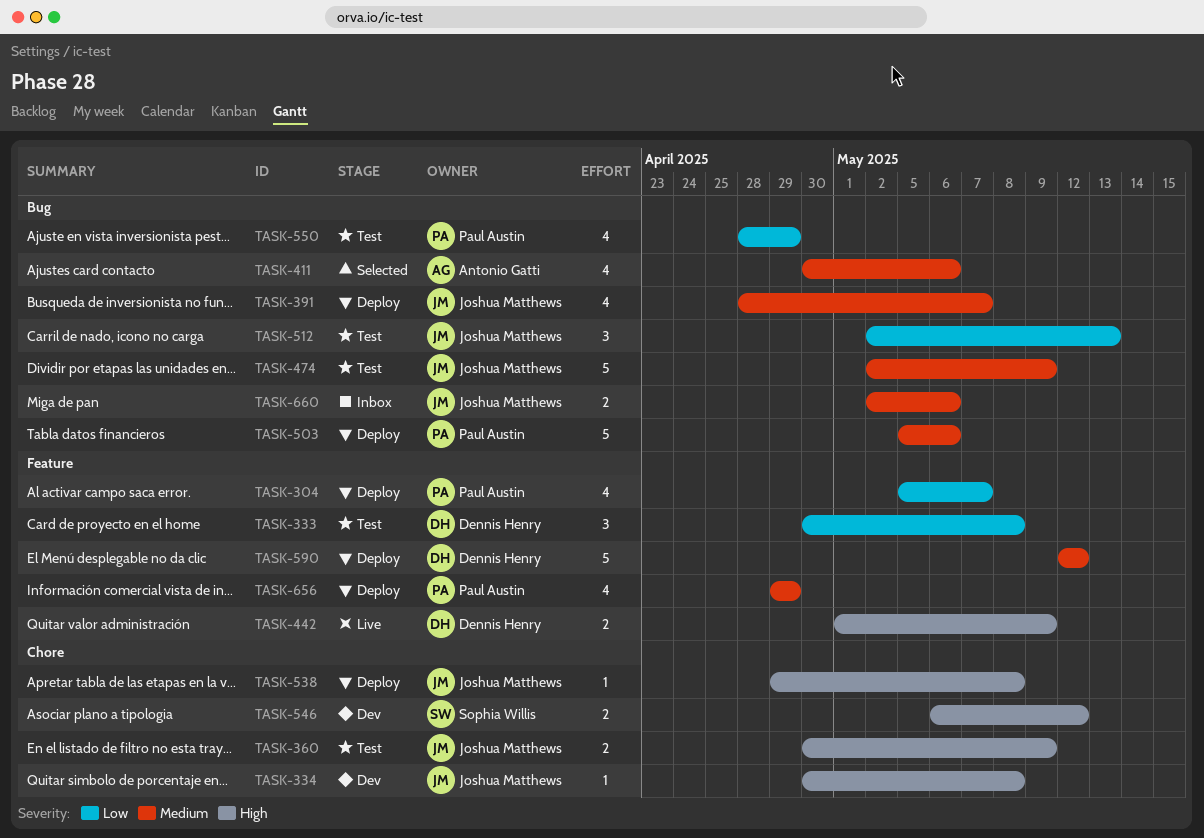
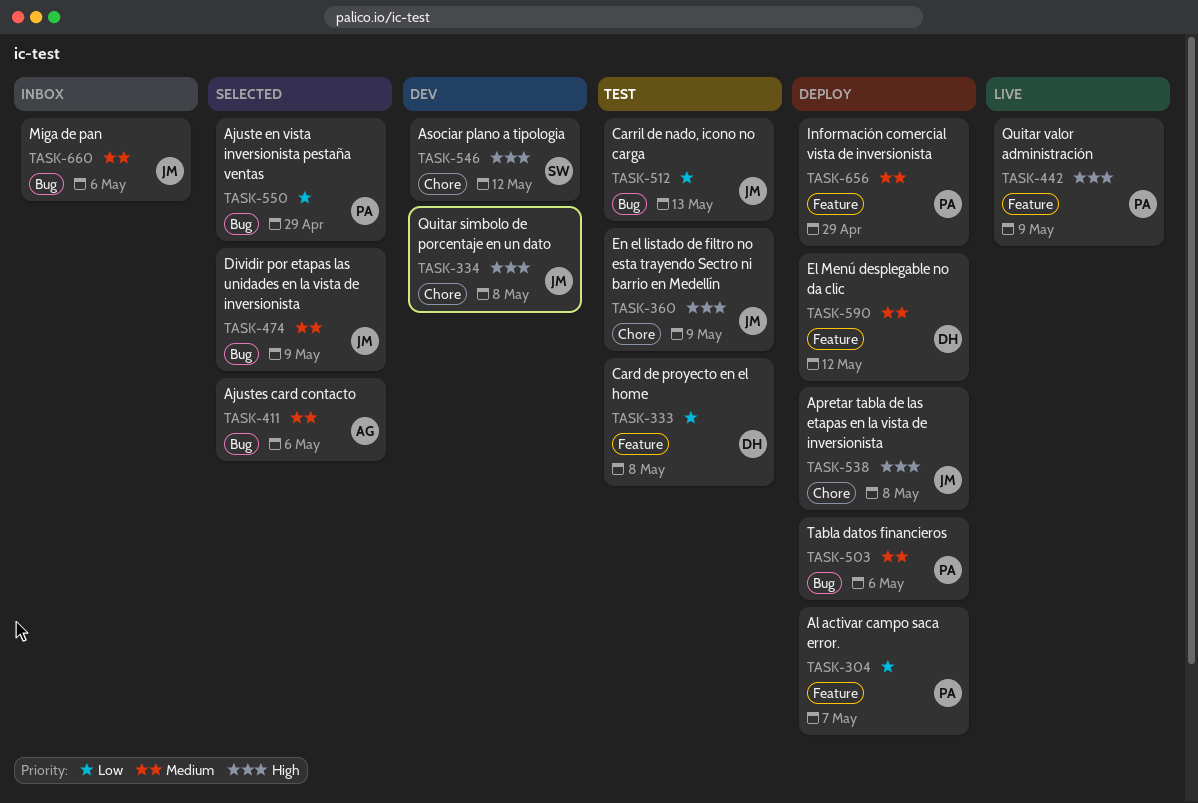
TASK-391: present -> none
TASK-442, owner: Dennis Henry -> Paul Austin
TASK-474, status: Test -> Selected
TASK-550, status: Test -> Selected

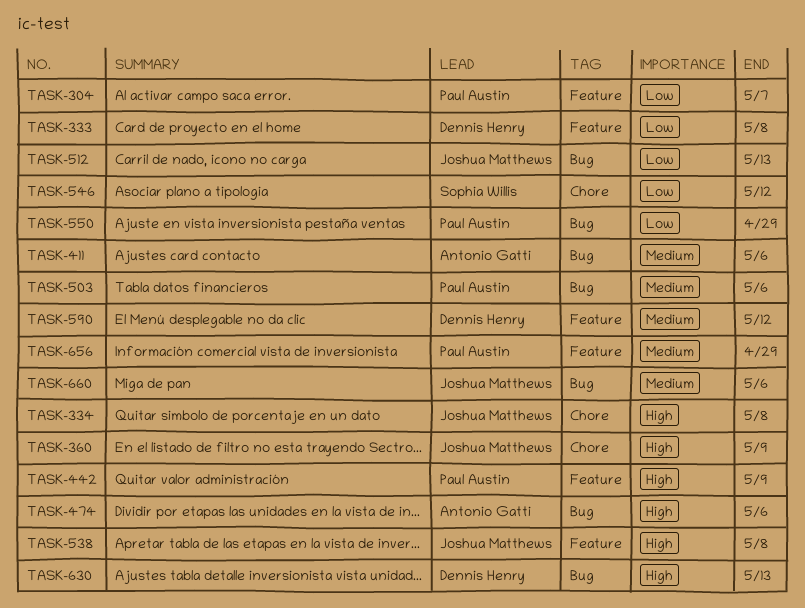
TASK-474, owner: Joshua Matthews -> Antonio Gatti
TASK-474, priority: Medium -> High
TASK-474, due: May 9 -> May 6
TASK-538, label: Chore -> Feature
TASK-546, priority: High -> Low
TASK-630: none -> present

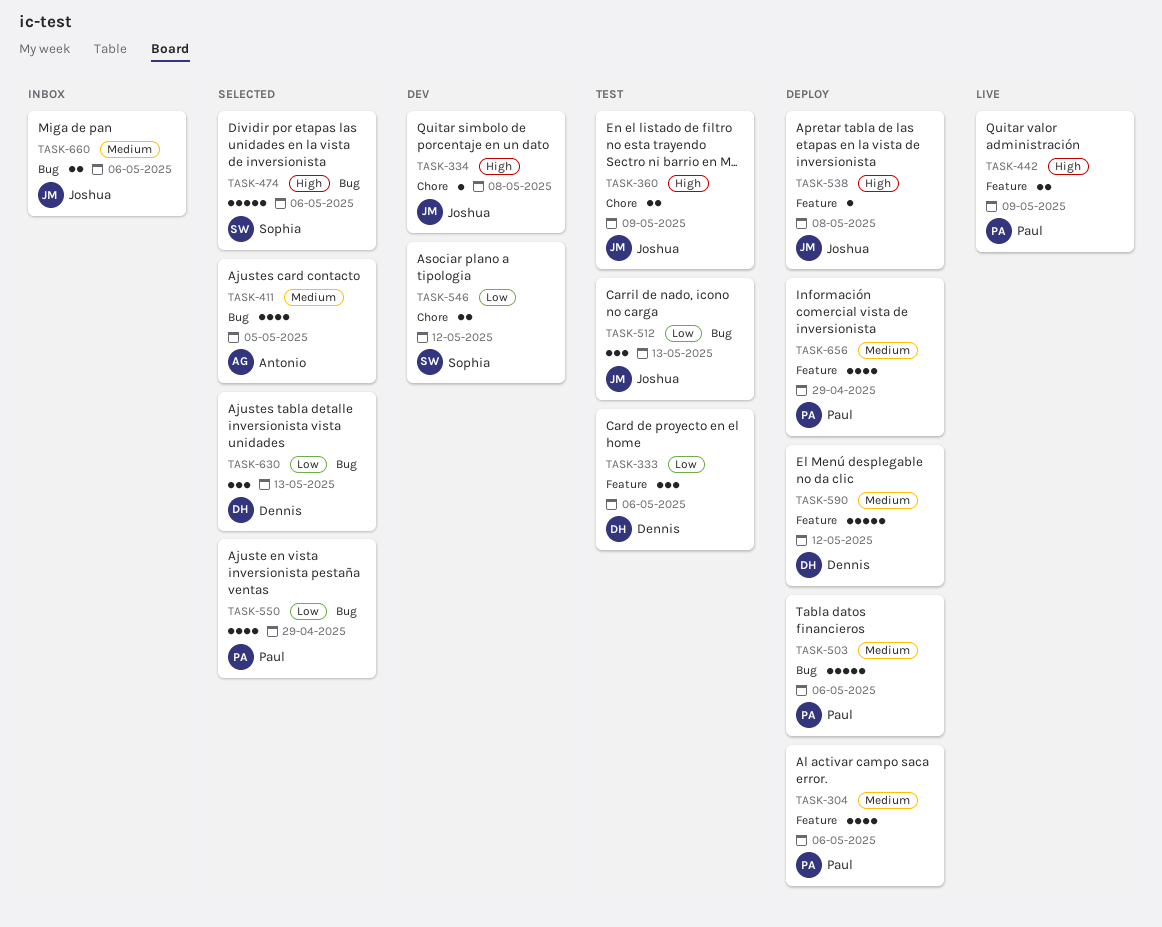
TASK-304, priority: Low -> Medium
TASK-304, due: May 7 -> May 6
TASK-333, due: May 8 -> May 6
TASK-411, due: May 6 -> May 5
TASK-474, owner: Antonio Gatti -> Sophia Willis
TASK-630, priority: High -> Low

